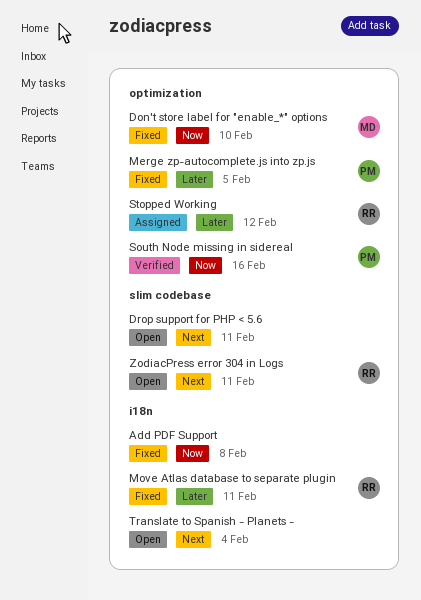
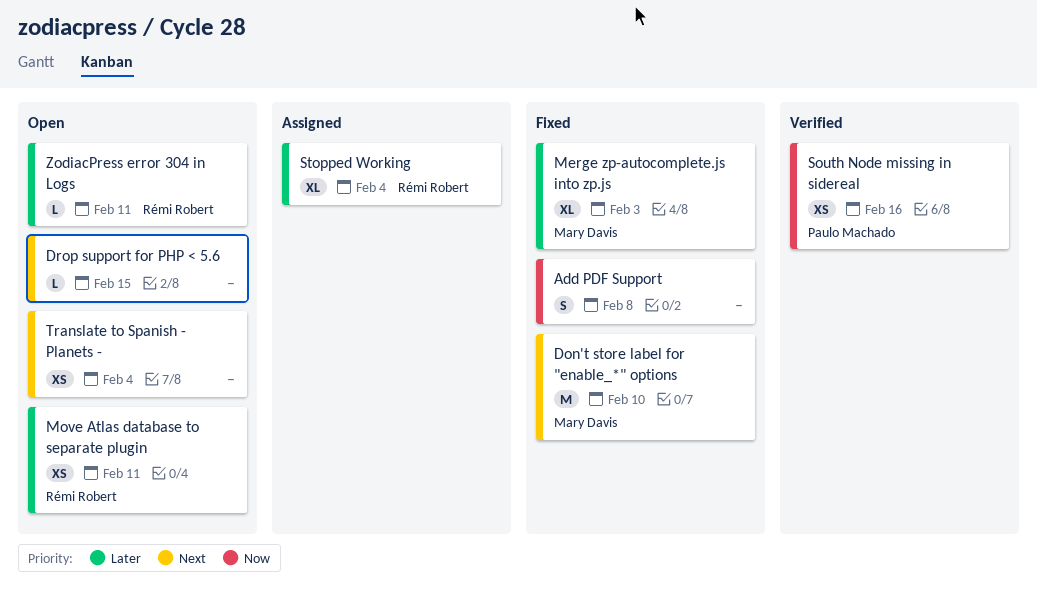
Don't store label for "enable_*" options, priority: Now -> Next
Drop support for PHP < 5.6, due: Feb 11 -> Feb 15
Merge zp-autocomplete.js into zp.js, owner: Paulo Machado -> Mary Davis
Merge zp-autocomplete.js into zp.js, due: Feb 5 -> Feb 3
Move Atlas database to separate plugin, status: Fixed -> Open
Stopped Working, due: Feb 12 -> Feb 4
ZodiacPress error 304 in Logs, priority: Next -> Later

